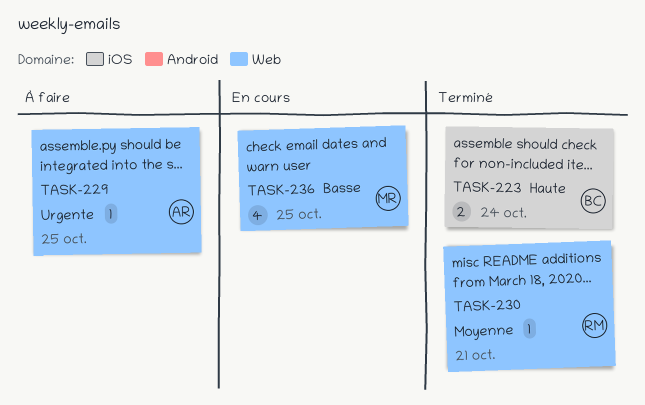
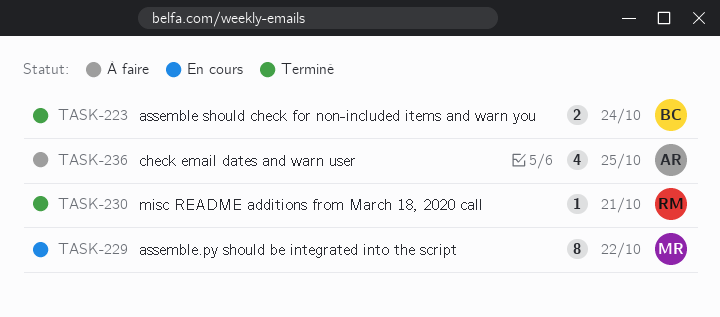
TASK-229, status: À faire -> En cours
TASK-229, owner: AR -> MR
TASK-229, estimate: 1 -> 8
TASK-229, due: Oct 25 -> Oct 22
TASK-236, status: En cours -> À faire
TASK-236, owner: MR -> AR

